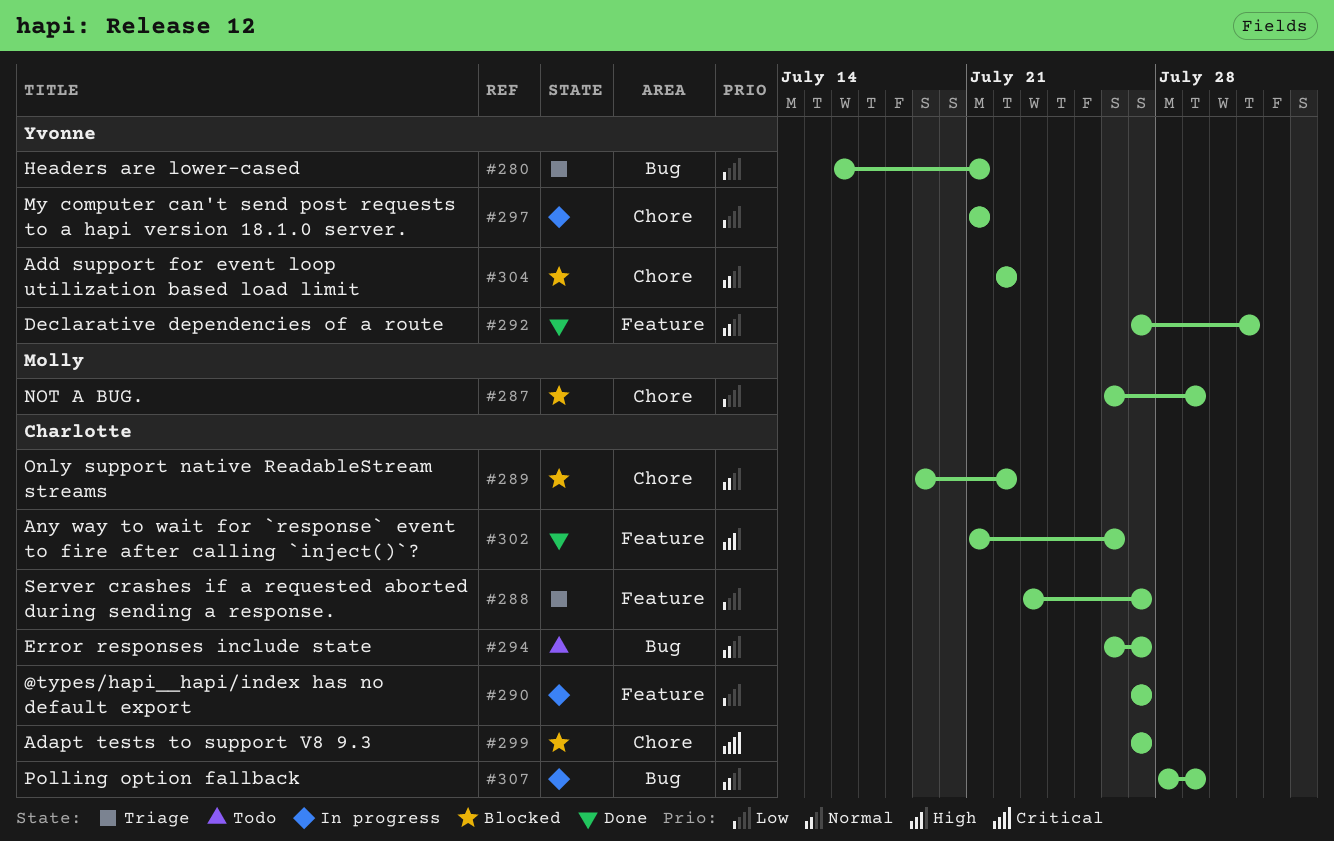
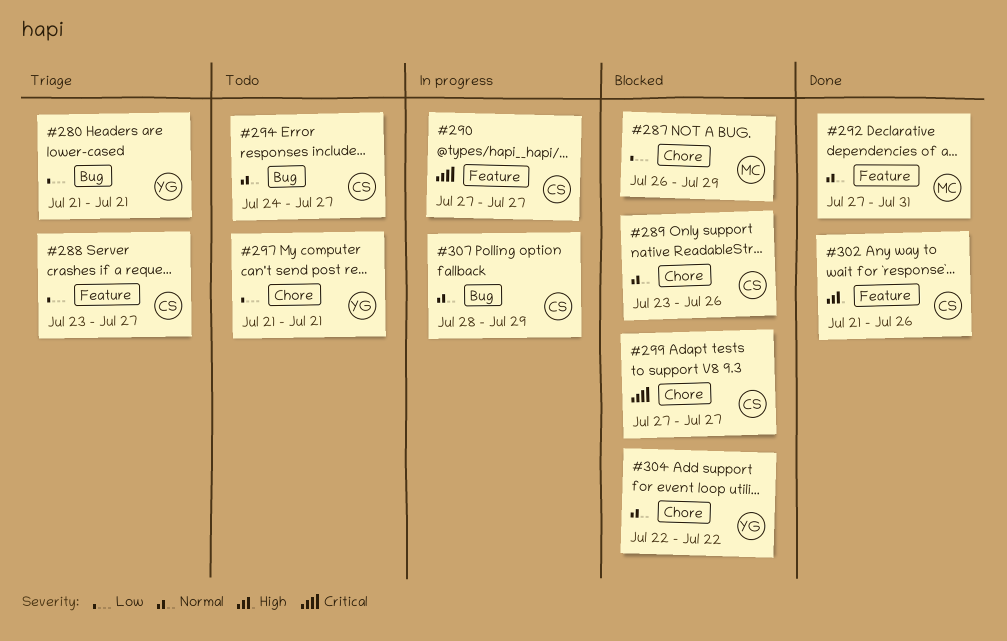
#280, start: Jul 16 -> Jul 21
#289, start: Jul 19 -> Jul 23
#289, due: Jul 22 -> Jul 26
#290, priority: Low -> Critical
#292, owner: Yvonne -> Molly
#294, start: Jul 26 -> Jul 24
#297, status: In progress -> Todo

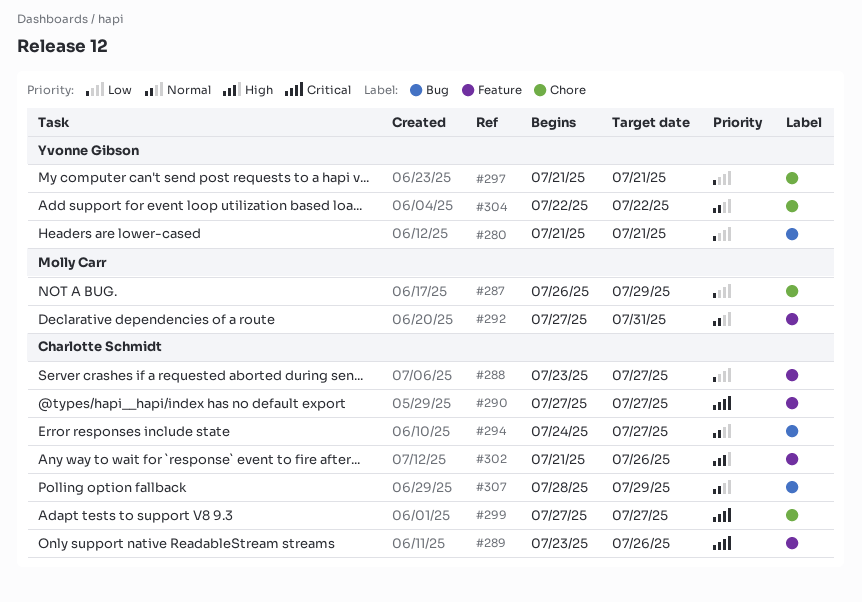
#289, priority: Normal -> Critical
#289, label: Chore -> Feature

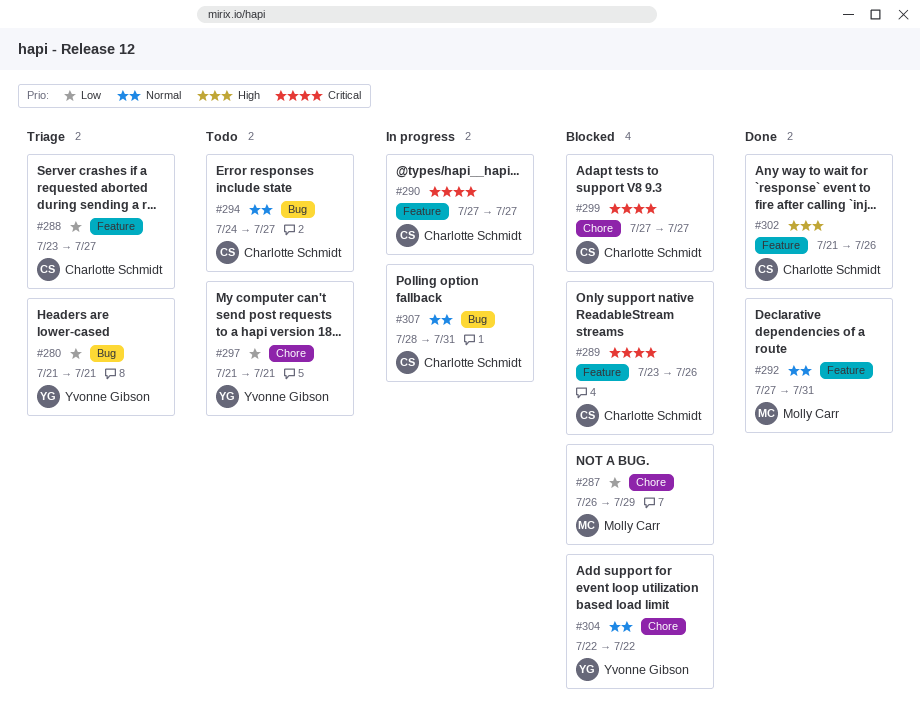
#307, due: Jul 29 -> Jul 31

